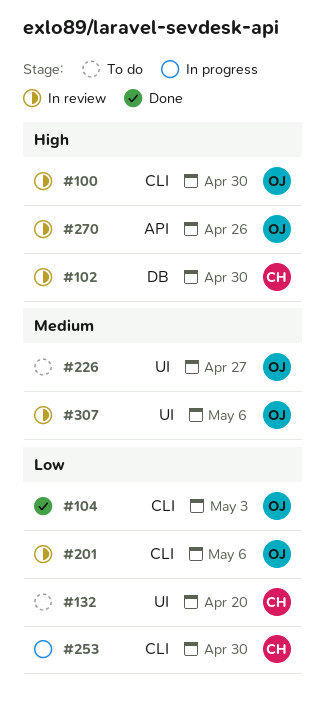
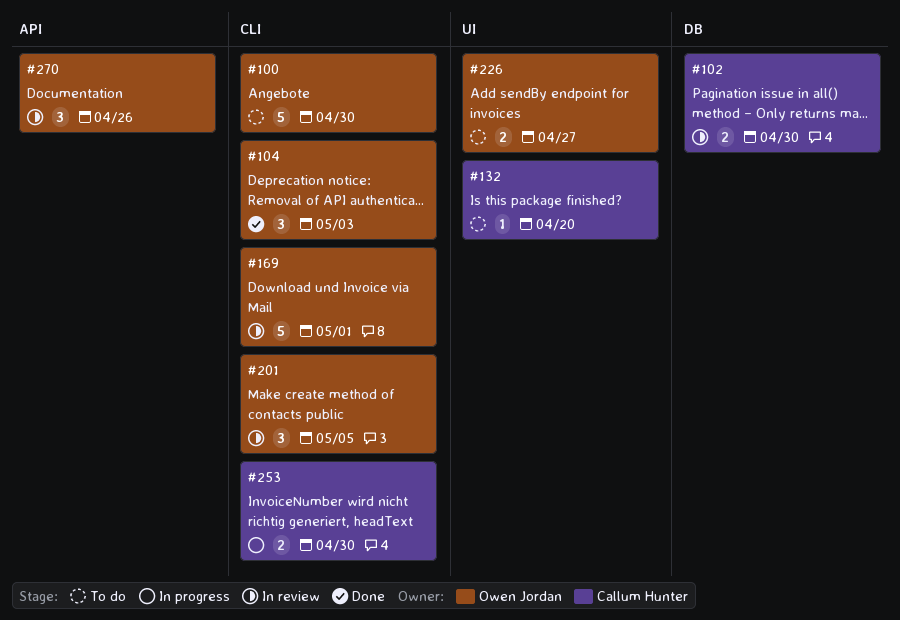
#100, status: In review -> To do
#169: none -> present
#201, due: May 6 -> May 5
#307: present -> none

